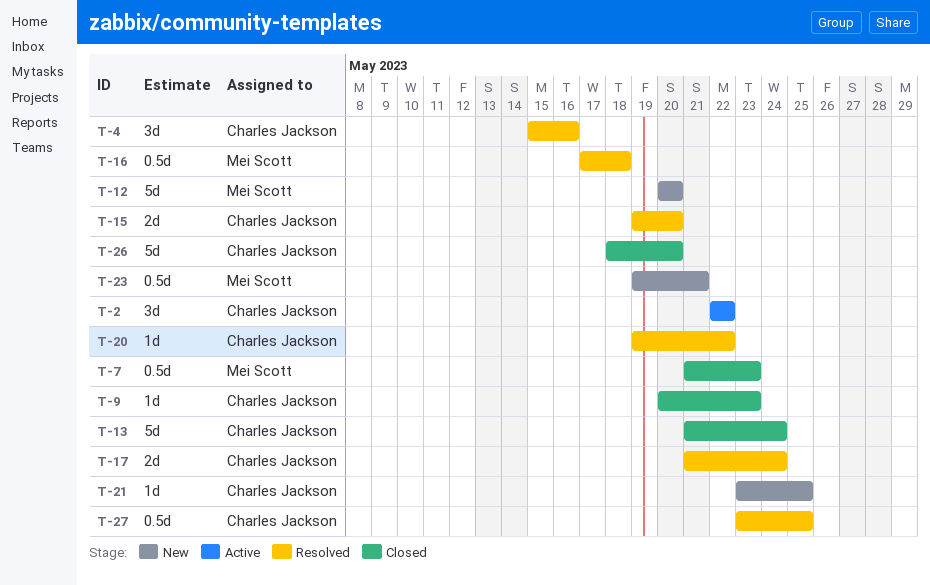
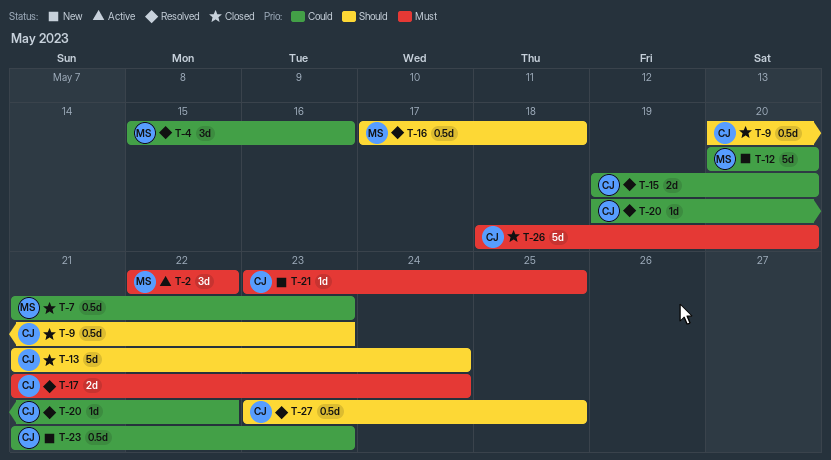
T-2, owner: Charles Jackson -> Mei Scott
T-4, owner: Charles Jackson -> Mei Scott
T-9, estimate: 1d -> 0.5d
T-23, owner: Mei Scott -> Charles Jackson
T-23, start: May 19 -> May 21
T-23, due: May 21 -> May 23

